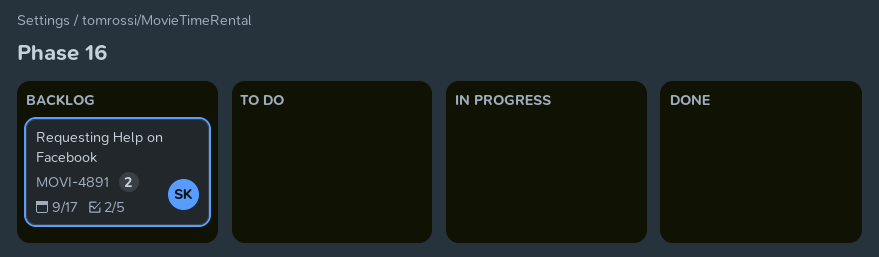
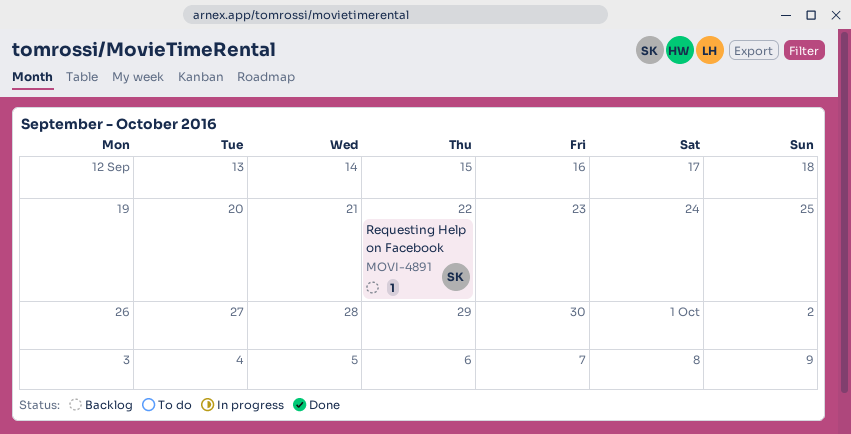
MOVI-4891, estimate: 2 -> 1
MOVI-4891, due: Sep 17 -> Sep 22

